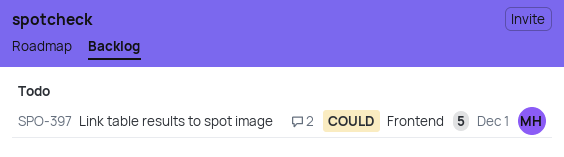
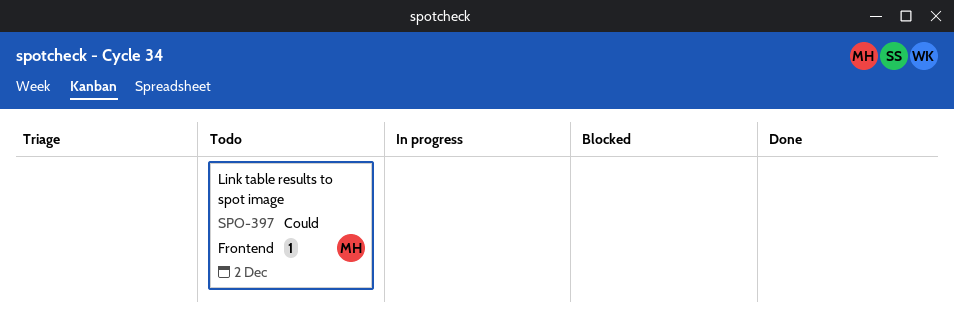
SPO-397, estimate: 5 -> 1
SPO-397, due: Dec 1 -> Dec 2

